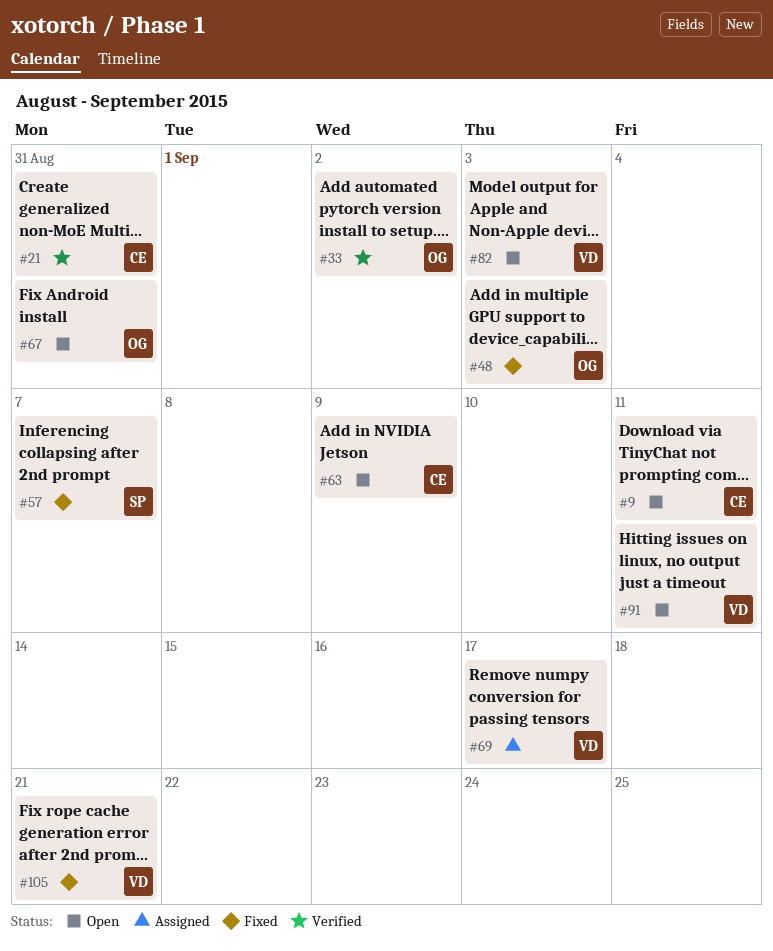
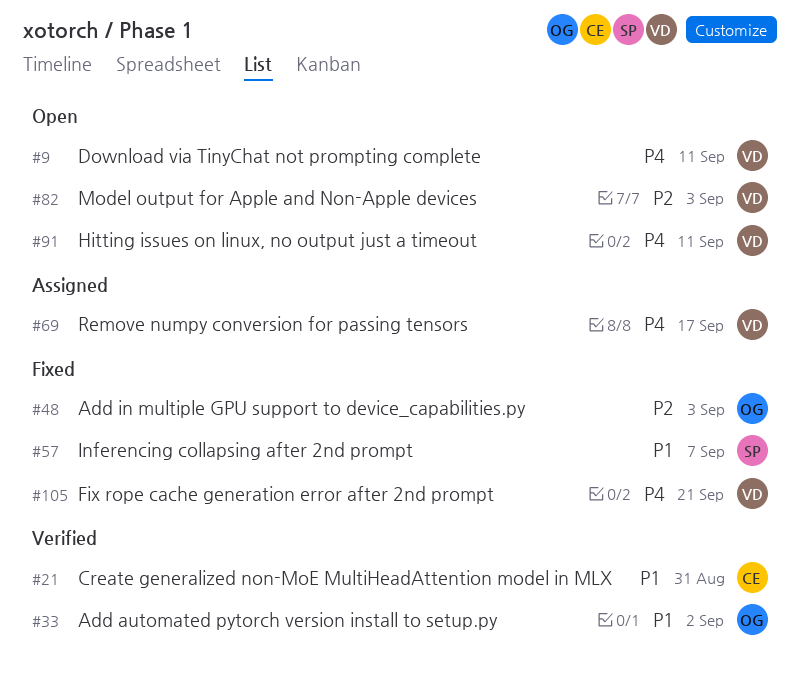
#9, owner: CE -> VD
#63: present -> none
#67: present -> none

